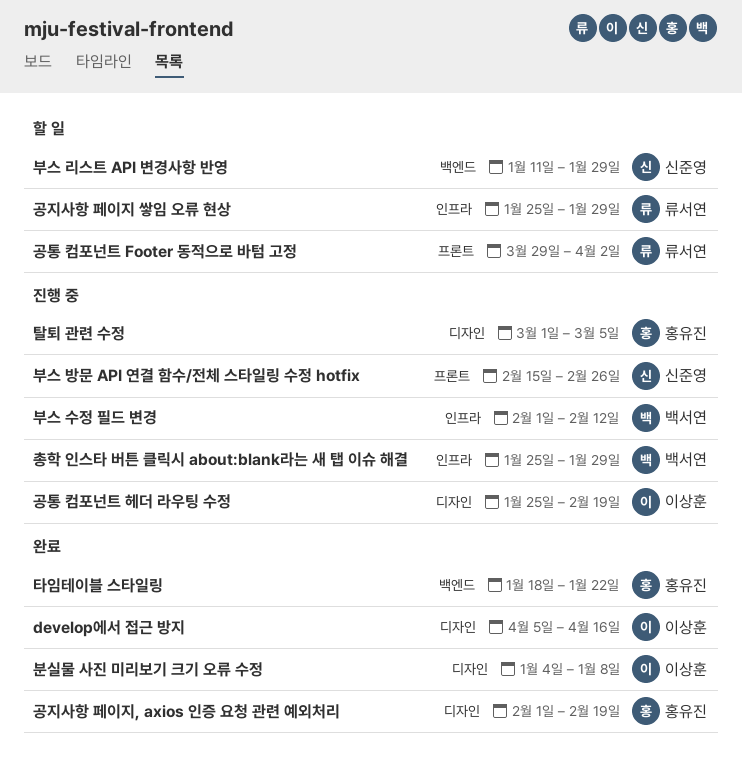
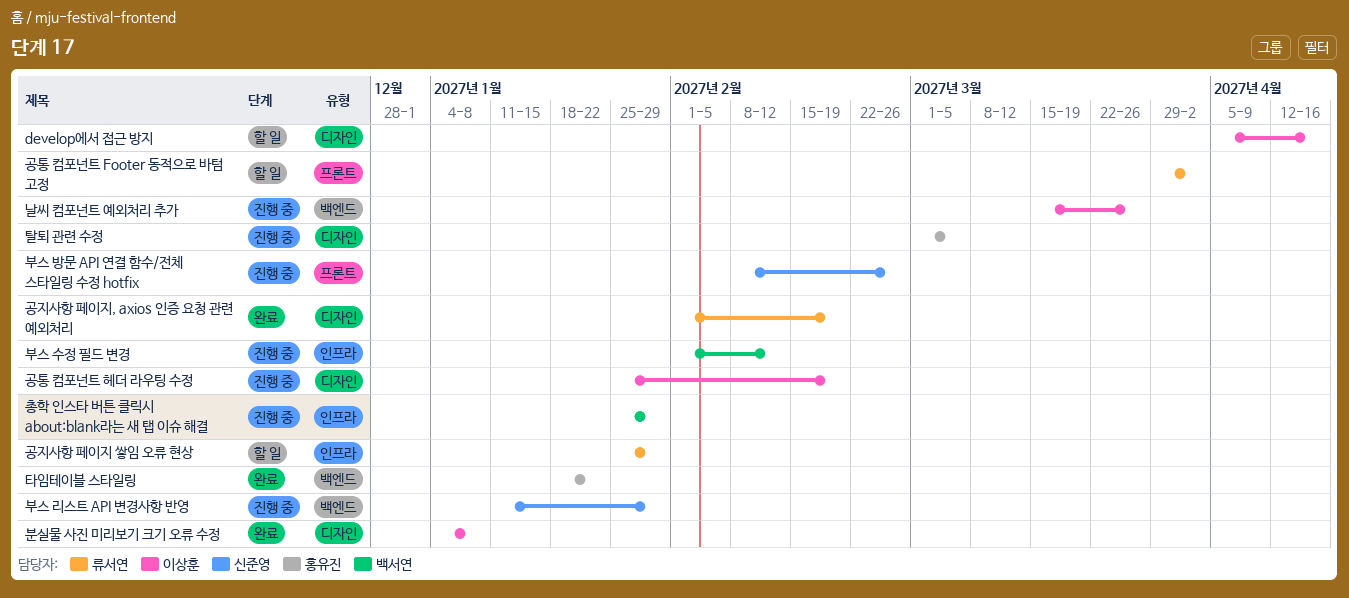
develop에서 접근 방지, status: 완료 -> 할 일
공지사항 페이지, axios 인증 요청 관련 예외처리, owner: 홍유진 -> 류서연
날씨 컴포넌트 예외처리 추가: none -> present
부스 리스트 API 변경사항 반영, status: 할 일 -> 진행 중
부스 방문 API 연결 함수/전체 스타일링 수정 hotfix, start: Feb 15 -> Feb 8

